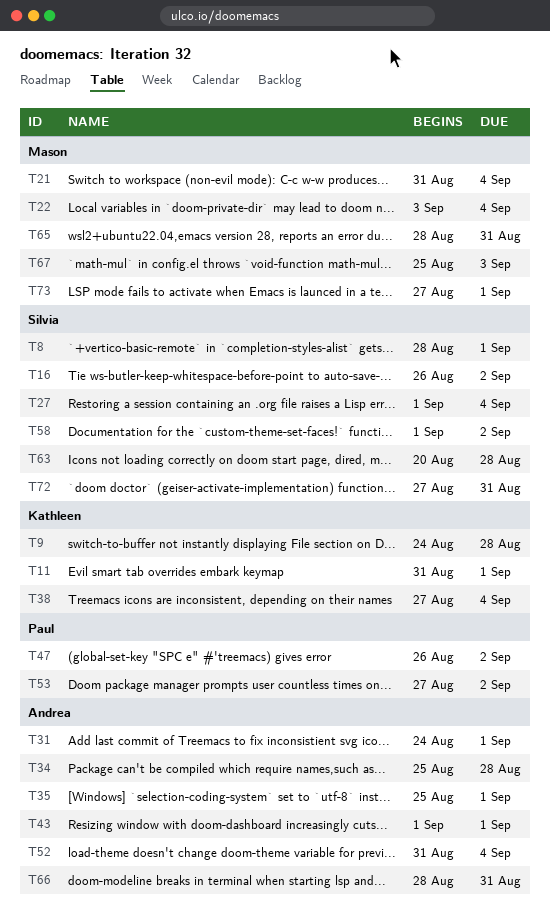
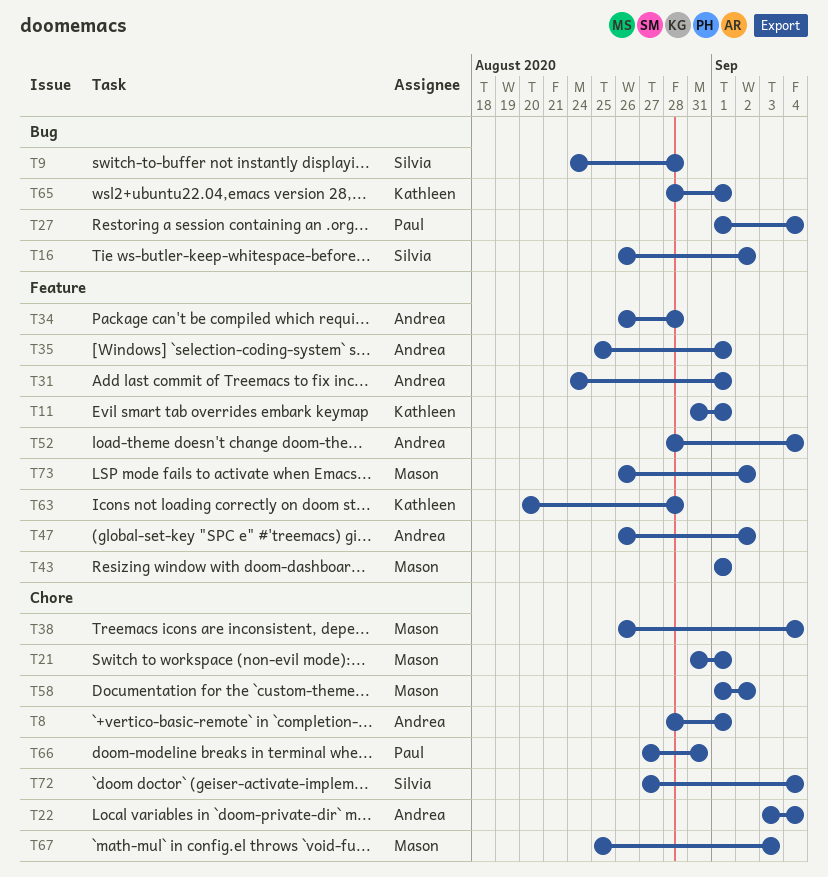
T8, owner: Silvia -> Andrea
T9, owner: Kathleen -> Silvia
T21, due: Sep 4 -> Sep 1
T22, owner: Mason -> Andrea
T27, owner: Silvia -> Paul
T34, start: Aug 25 -> Aug 26
T38, owner: Kathleen -> Mason
T38, start: Aug 27 -> Aug 26
T43, owner: Andrea -> Mason
T47, owner: Paul -> Andrea
T52, start: Aug 31 -> Aug 28
T53: present -> none
T58, owner: Silvia -> Mason
T63, owner: Silvia -> Kathleen
T65, owner: Mason -> Kathleen
T65, due: Aug 31 -> Sep 1
T66, owner: Andrea -> Paul
T66, start: Aug 28 -> Aug 27
T72, due: Aug 31 -> Sep 4
T73, start: Aug 27 -> Aug 26
T73, due: Sep 1 -> Sep 2

